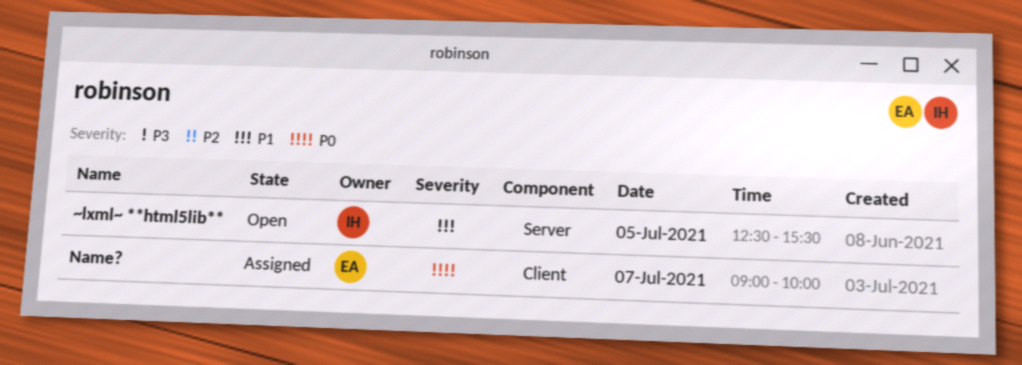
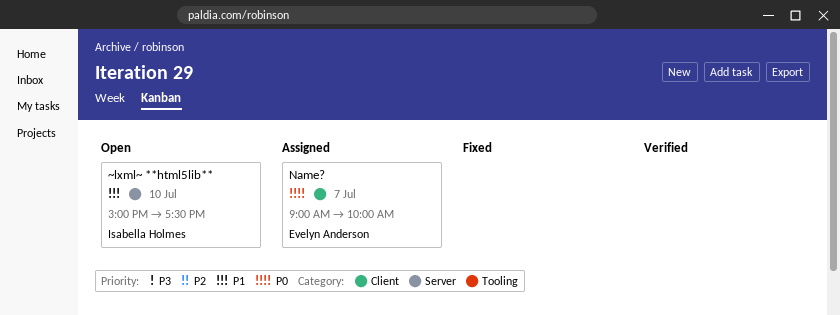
~lxml~ **html5lib**, day: Jul 5 -> Jul 10
~lxml~ **html5lib**, begins: 12:30 -> 15:00
~lxml~ **html5lib**, ends: 15:30 -> 17:30

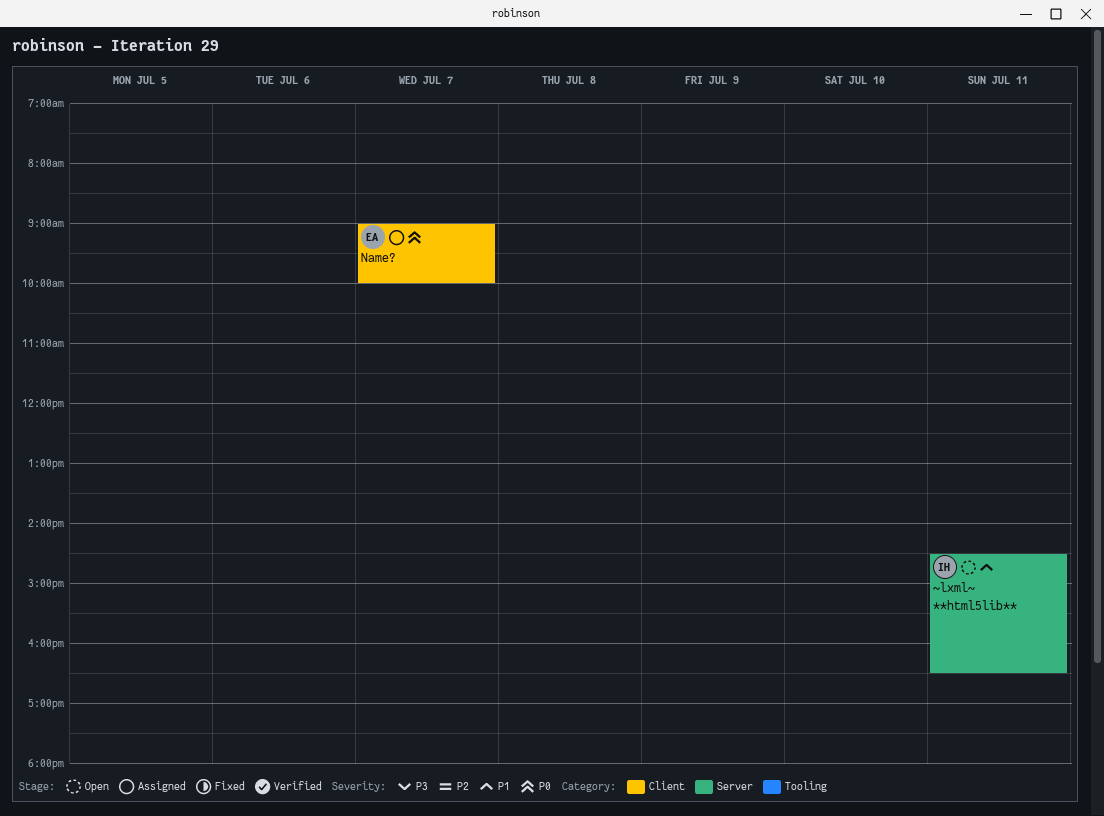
~lxml~ **html5lib**, day: Jul 10 -> Jul 11
~lxml~ **html5lib**, begins: 15:00 -> 14:30
~lxml~ **html5lib**, ends: 17:30 -> 16:30

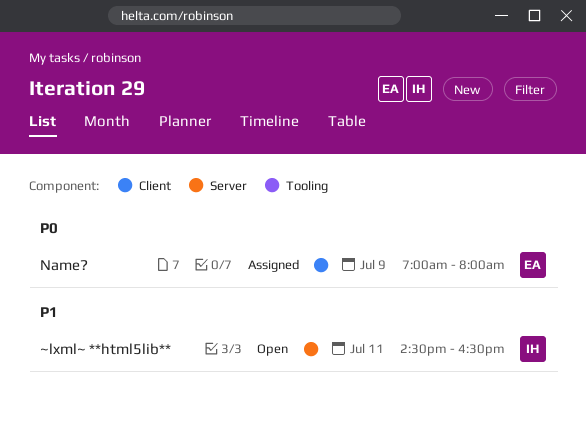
Name?, day: Jul 7 -> Jul 9
Name?, begins: 09:00 -> 07:00
Name?, ends: 10:00 -> 08:00

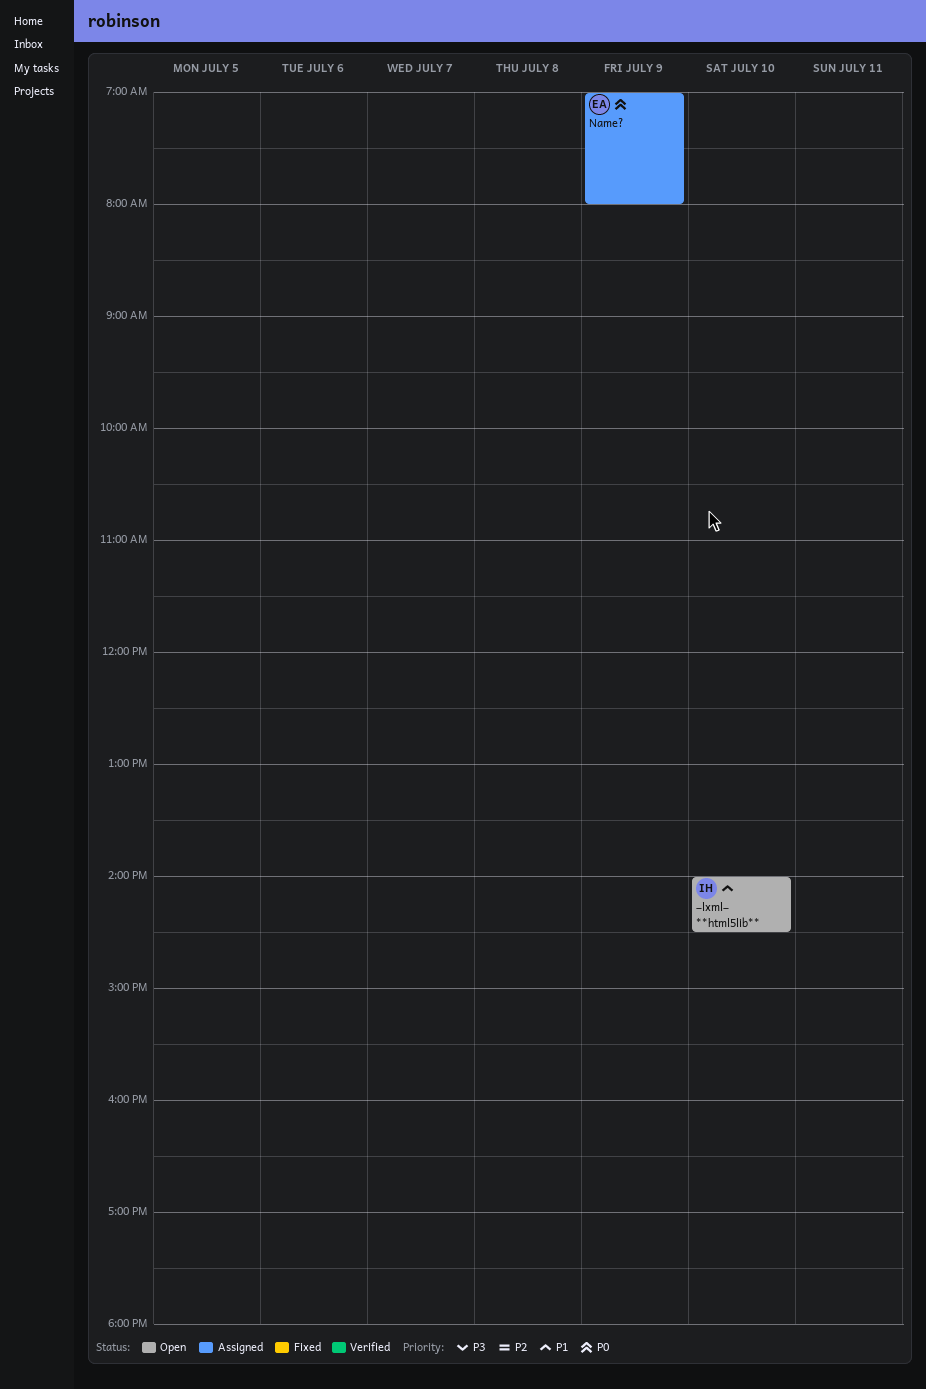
~lxml~ **html5lib**, day: Jul 11 -> Jul 10
~lxml~ **html5lib**, begins: 14:30 -> 14:00
~lxml~ **html5lib**, ends: 16:30 -> 14:30

